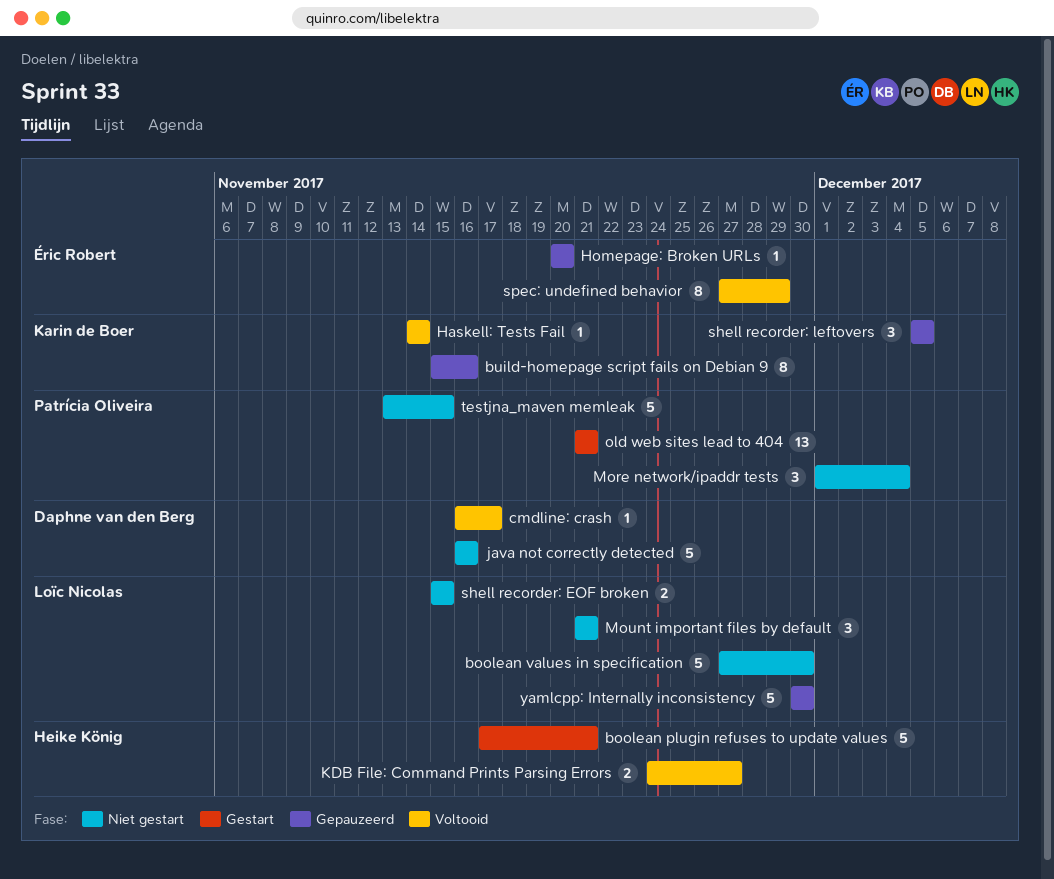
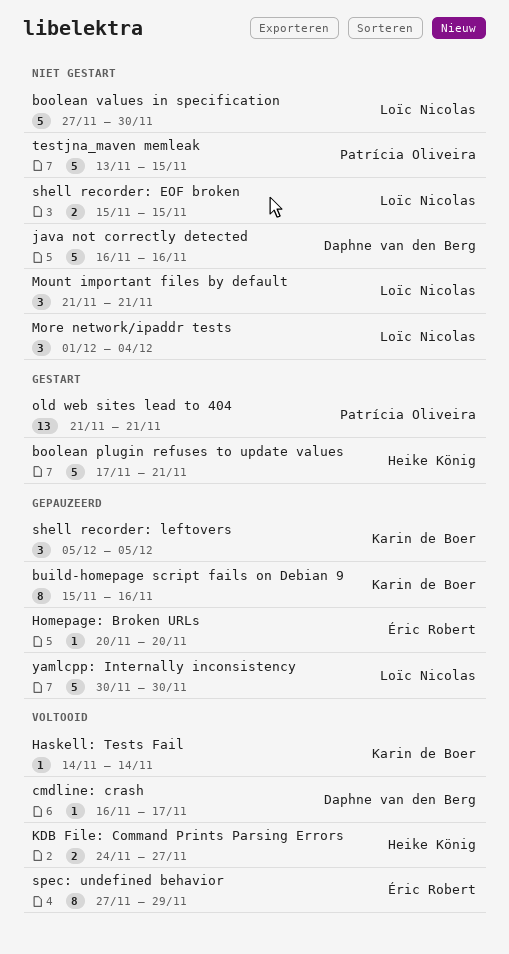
More network/ipaddr tests, owner: Patrícia Oliveira -> Loïc Nicolas

